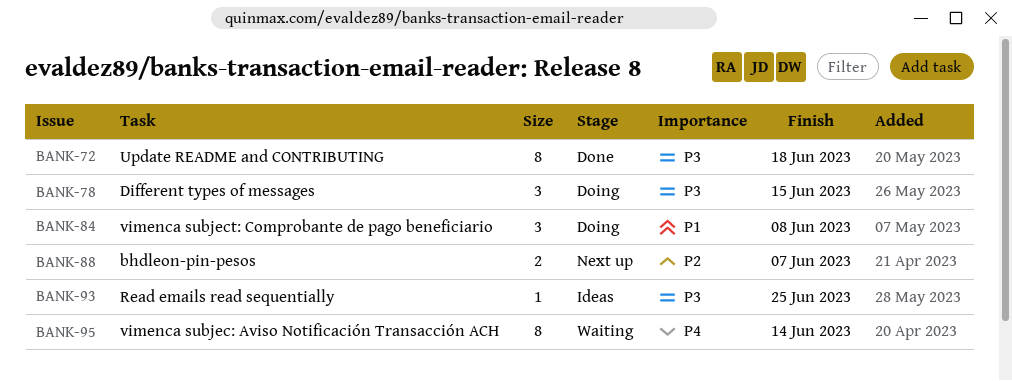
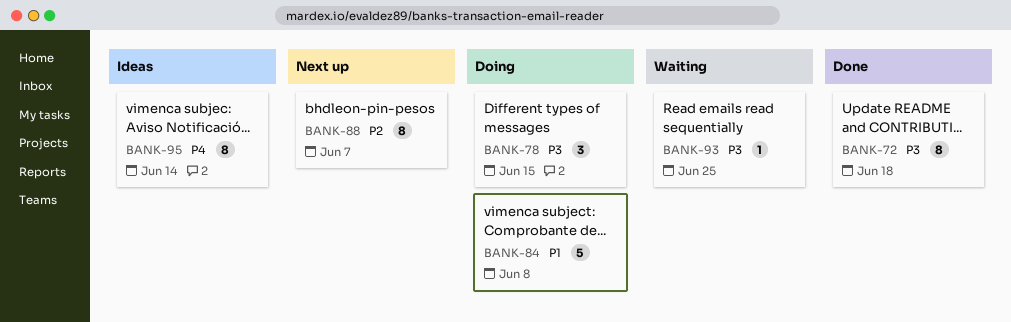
BANK-84, estimate: 3 -> 5
BANK-88, estimate: 2 -> 8
BANK-93, status: Ideas -> Waiting
BANK-95, status: Waiting -> Ideas

